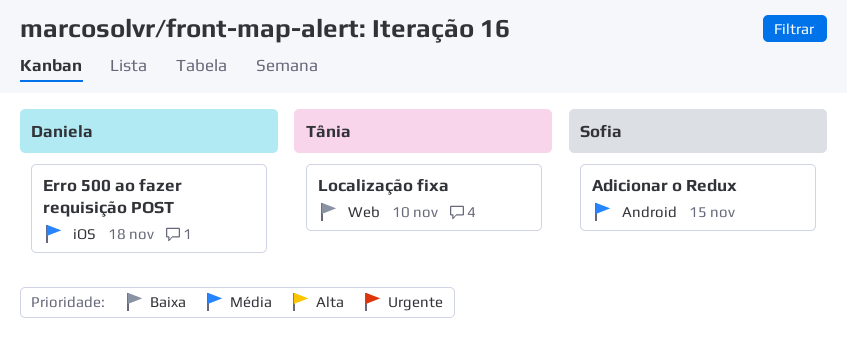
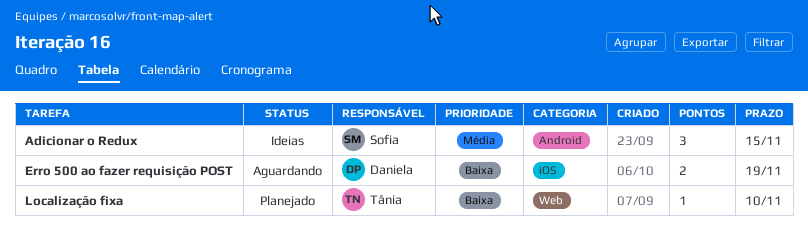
Erro 500 ao fazer requisição POST, priority: Média -> Baixa
Erro 500 ao fazer requisição POST, due: Nov 18 -> Nov 19

